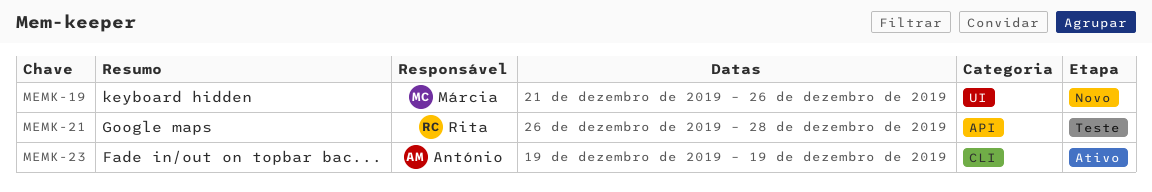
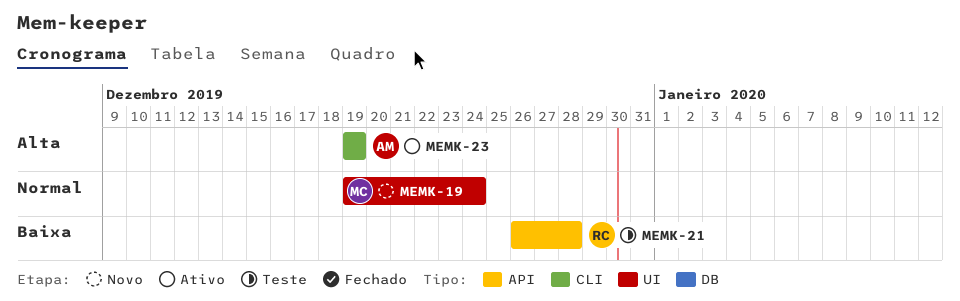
MEMK-19, start: Dec 21 -> Dec 19
MEMK-19, due: Dec 26 -> Dec 24

